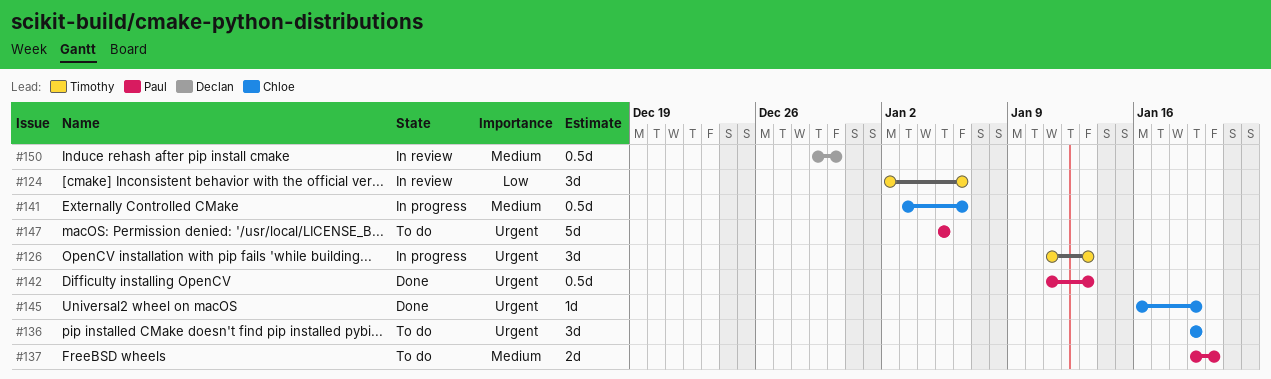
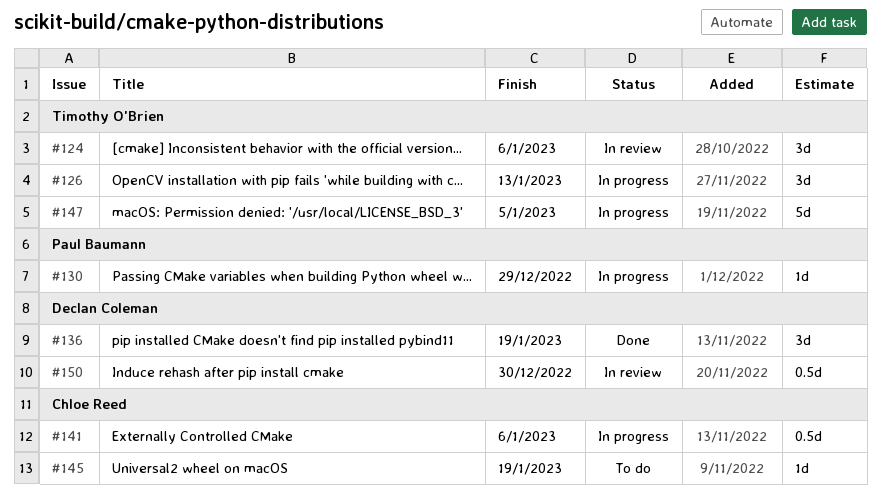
#130: none -> present
#136, status: To do -> Done
#136, owner: Chloe Reed -> Declan Coleman
#137: present -> none
#142: present -> none
#145, status: Done -> To do
#147, status: To do -> In progress
#147, owner: Paul Baumann -> Timothy O'Brien

